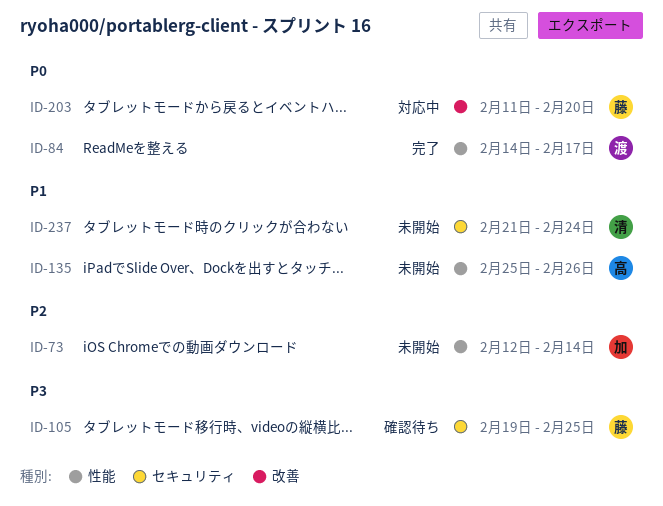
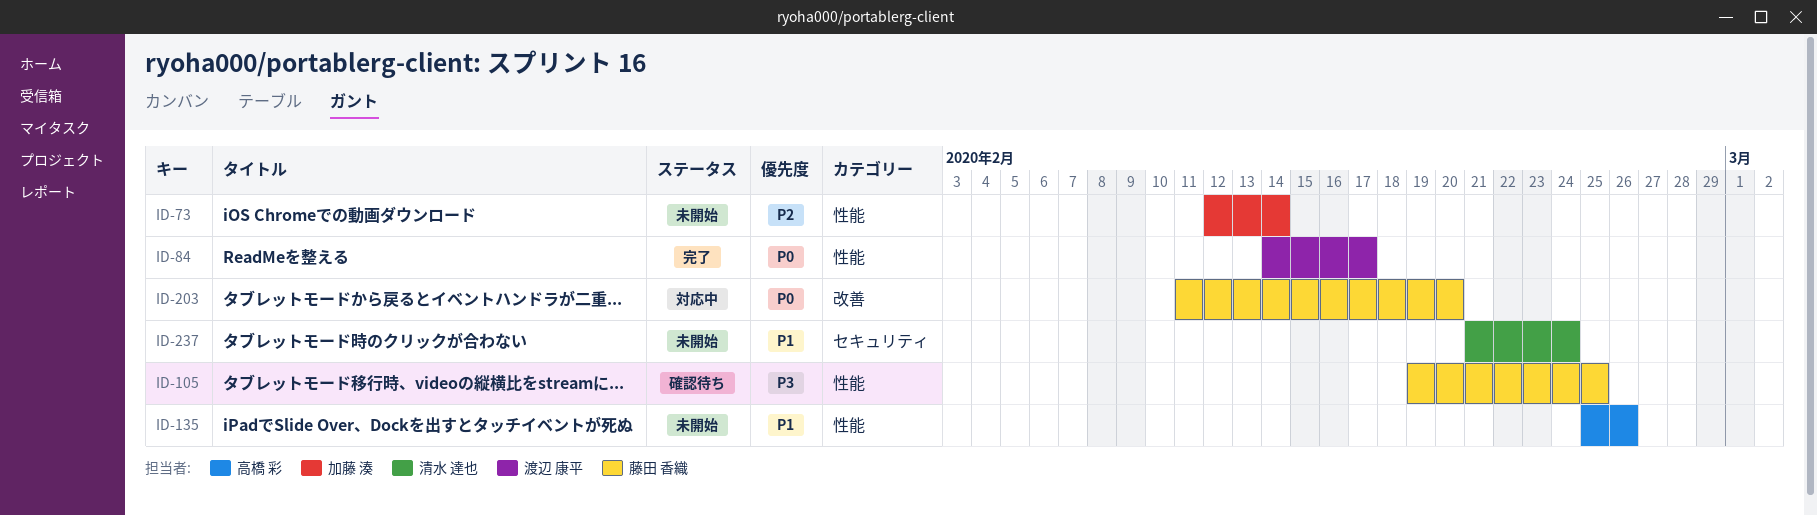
ID-105, label: セキュリティ -> 性能

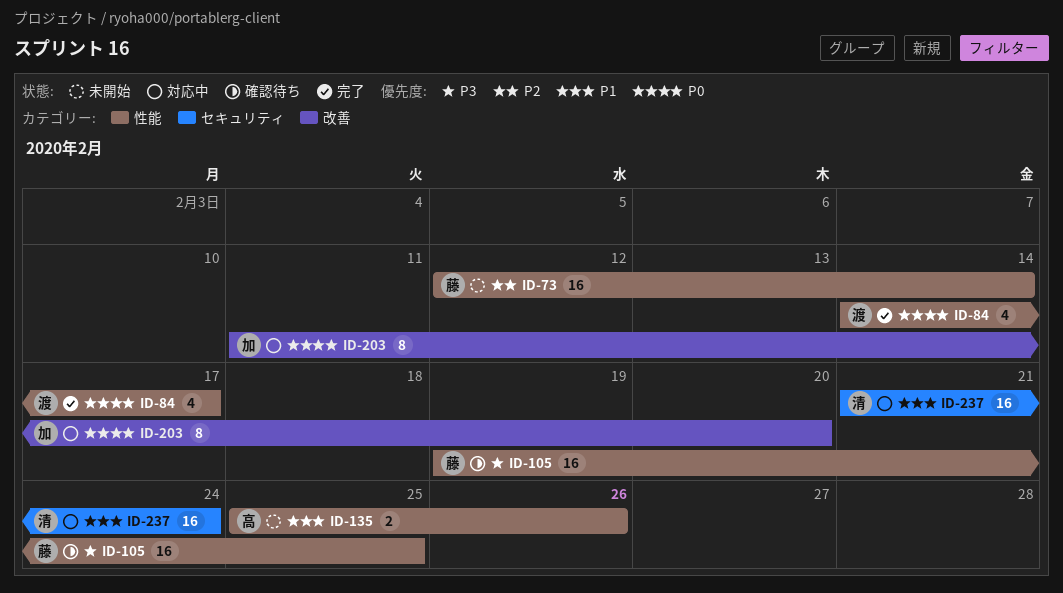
ID-73, owner: 加藤 湊 -> 藤田 香織
ID-203, owner: 藤田 香織 -> 加藤 湊
ID-237, status: 未開始 -> 対応中

